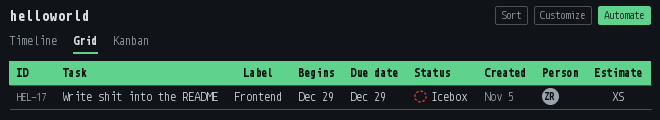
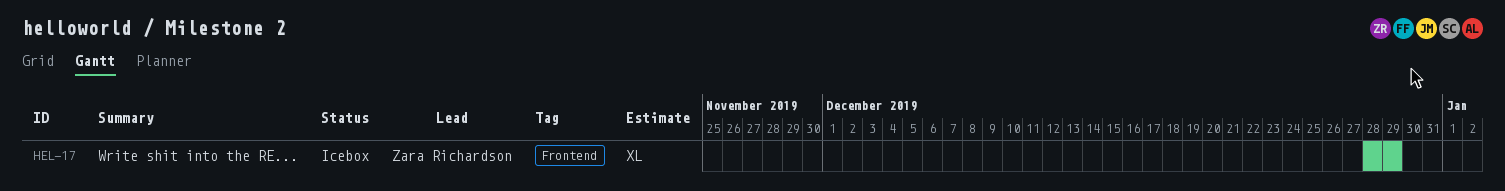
HEL-17, estimate: XS -> XL
HEL-17, start: Dec 29 -> Dec 28

